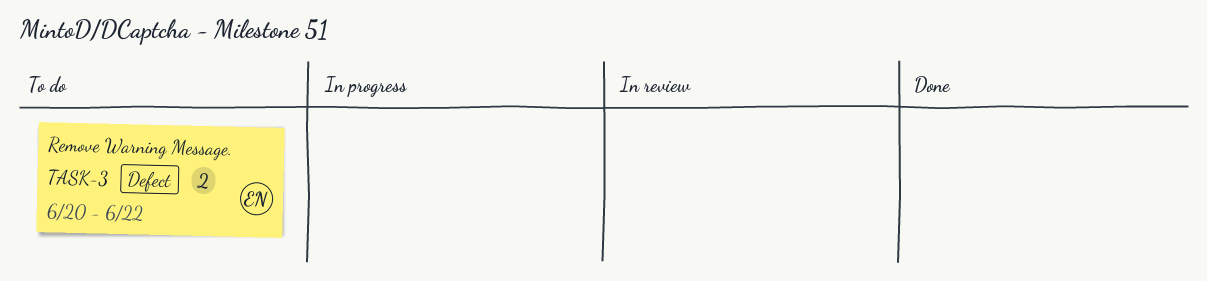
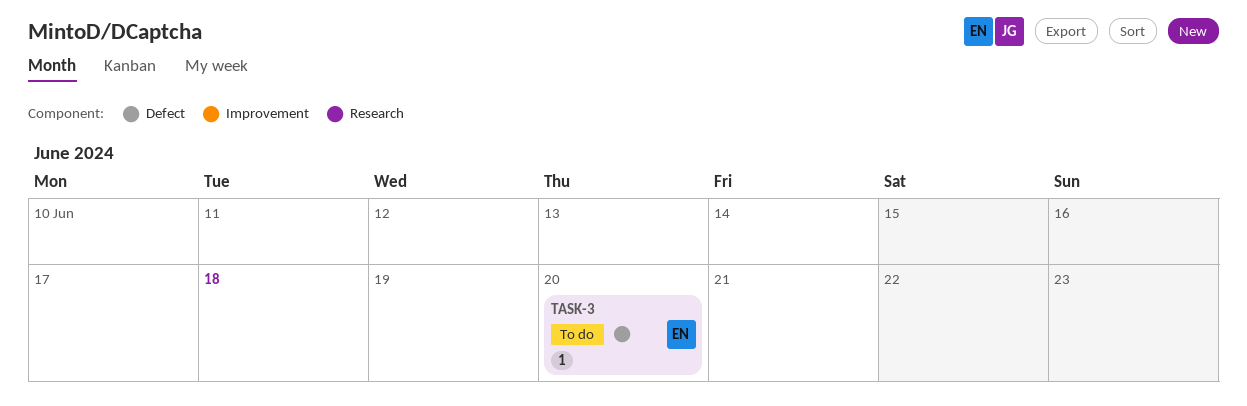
TASK-3, estimate: 2 -> 1
TASK-3, due: Jun 22 -> Jun 20

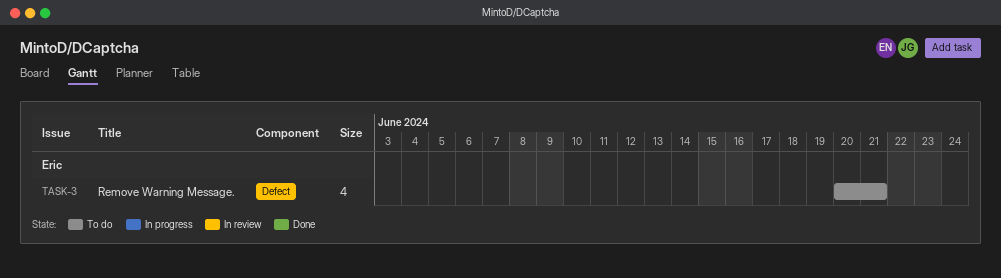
TASK-3, estimate: 1 -> 4
TASK-3, due: Jun 20 -> Jun 21

